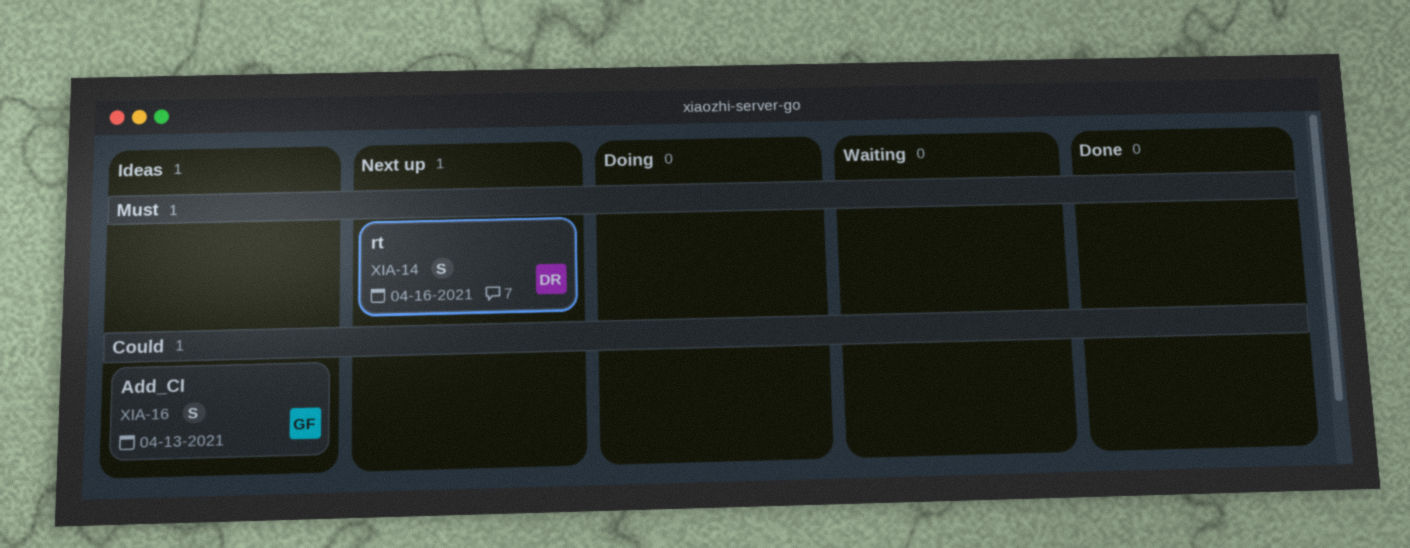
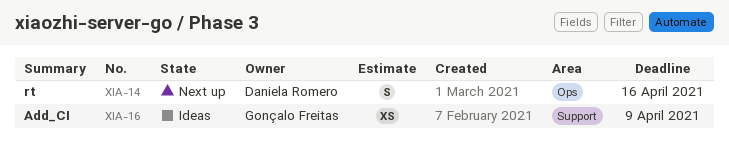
XIA-16, estimate: S -> XS
XIA-16, due: Apr 13 -> Apr 9

